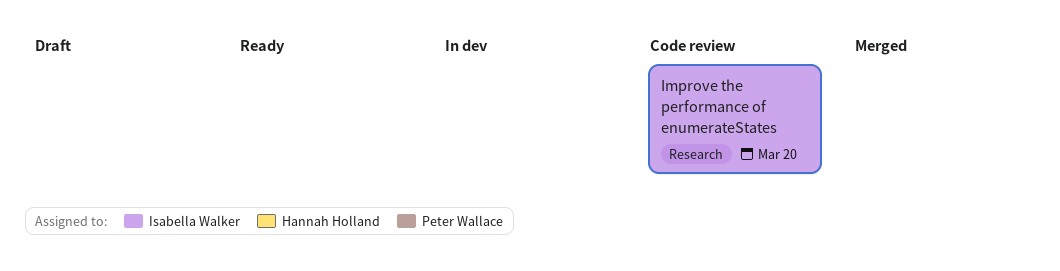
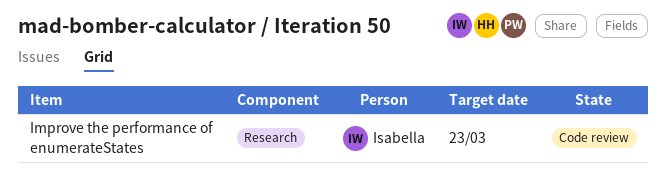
Improve the performance of enumerateStates, due: Mar 20 -> Mar 23

